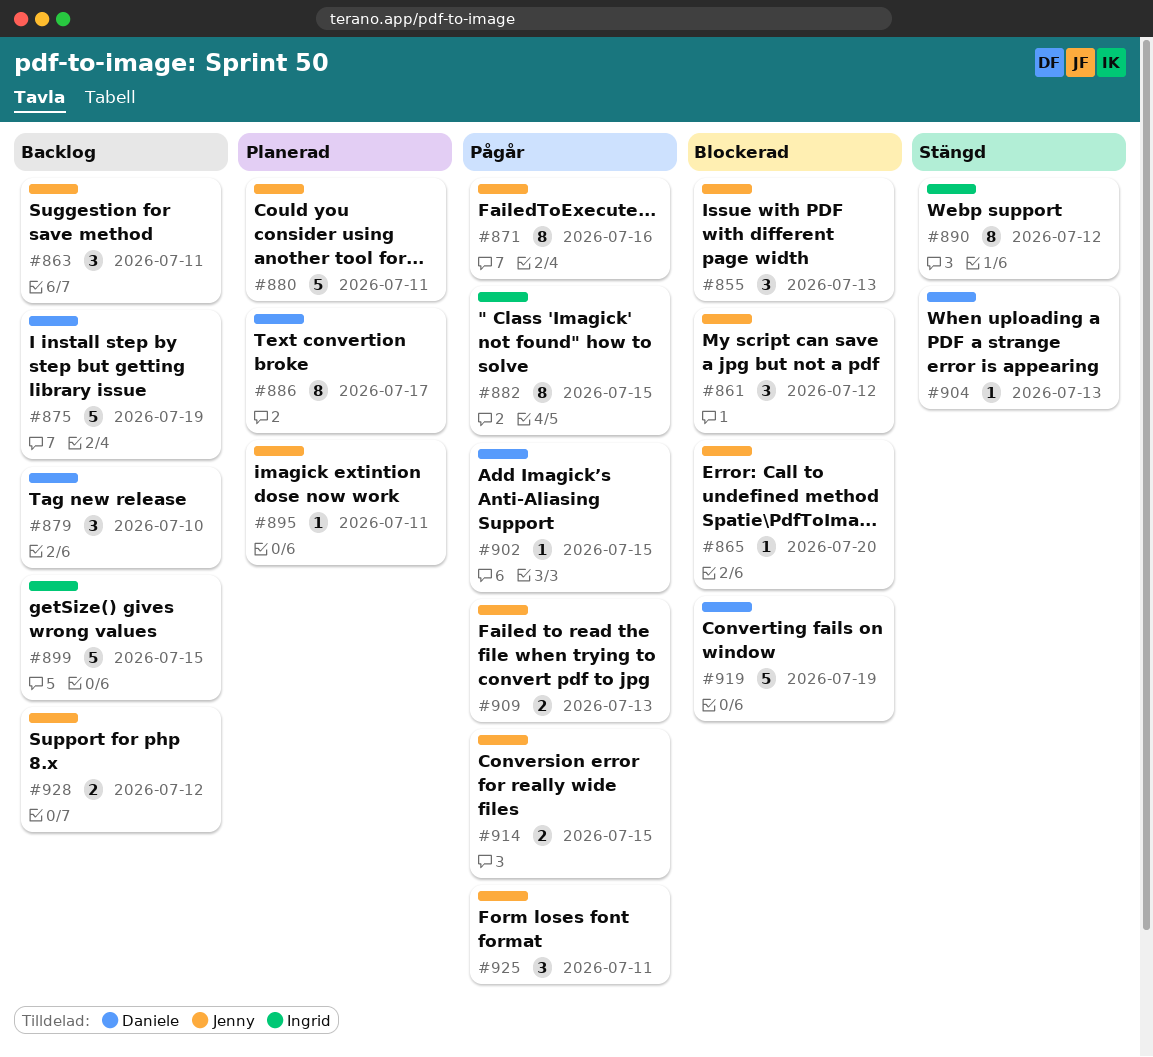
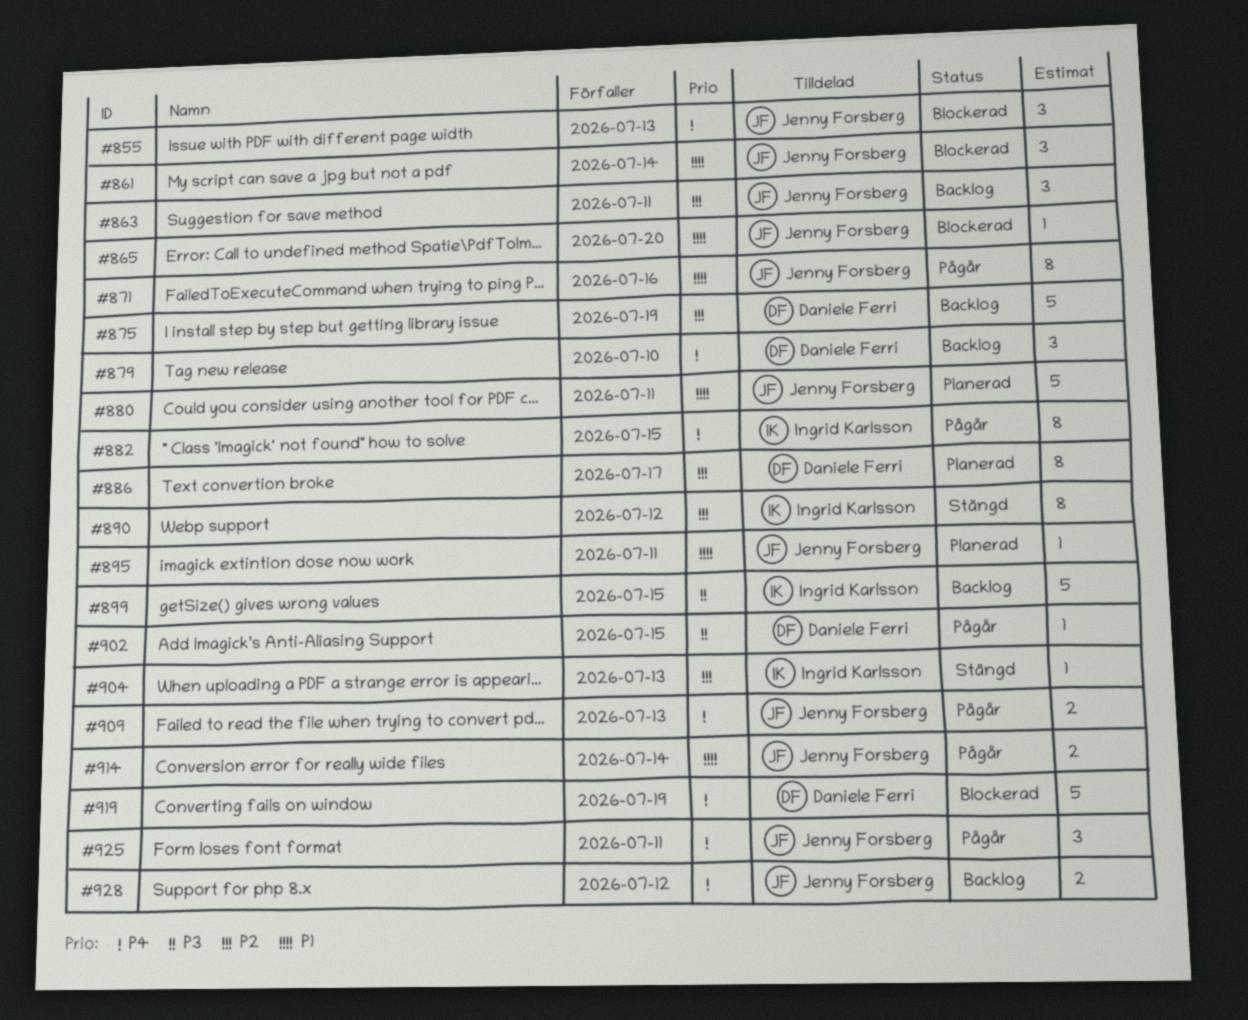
#861, due: Jul 12 -> Jul 14
#904, owner: Daniele Ferri -> Ingrid Karlsson
#914, due: Jul 15 -> Jul 14

